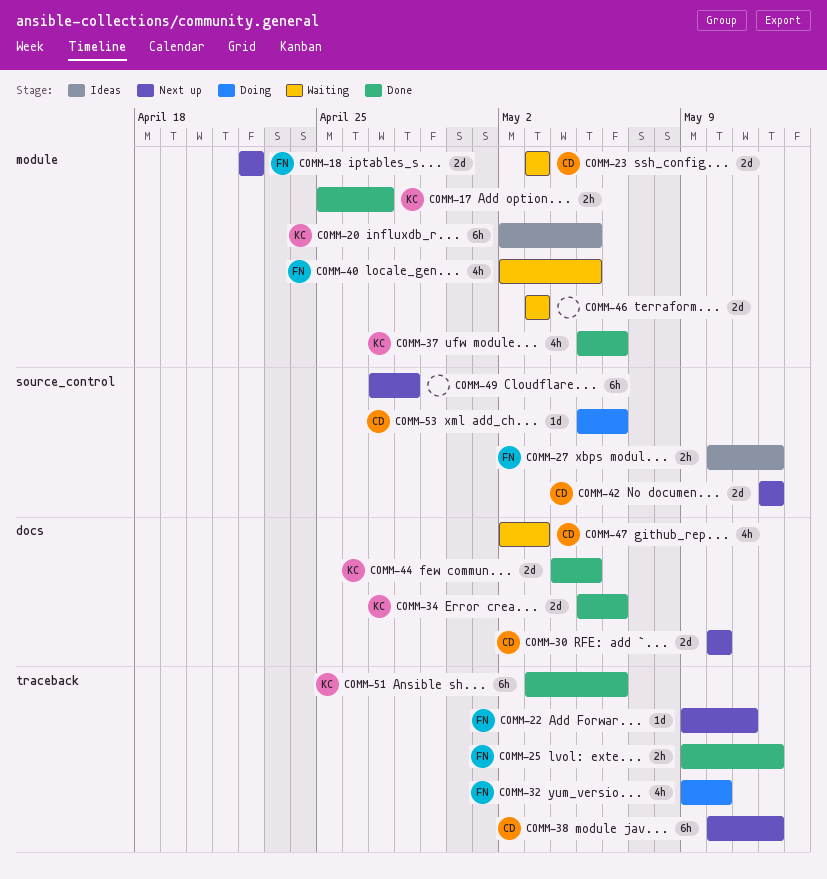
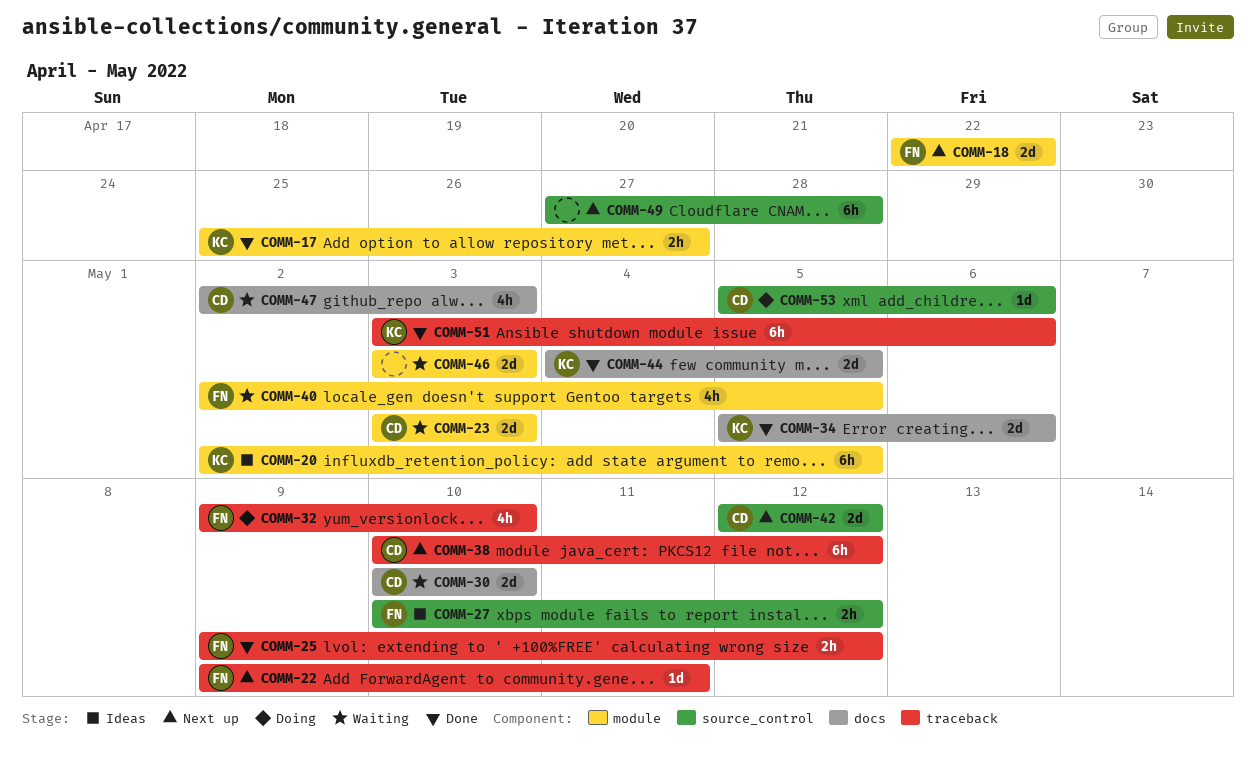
COMM-30, status: Next up -> Waiting
COMM-37: present -> none

